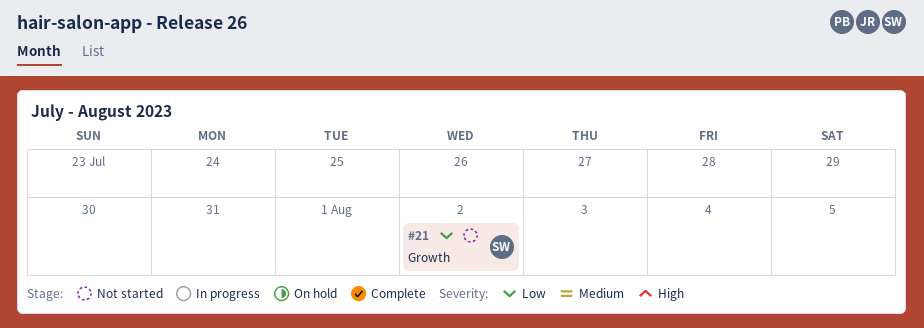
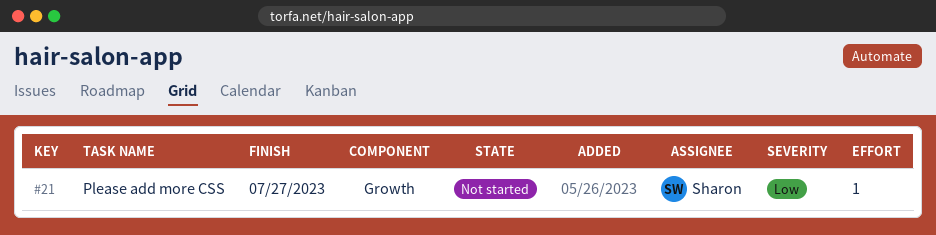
#21, due: Aug 2 -> Jul 27

